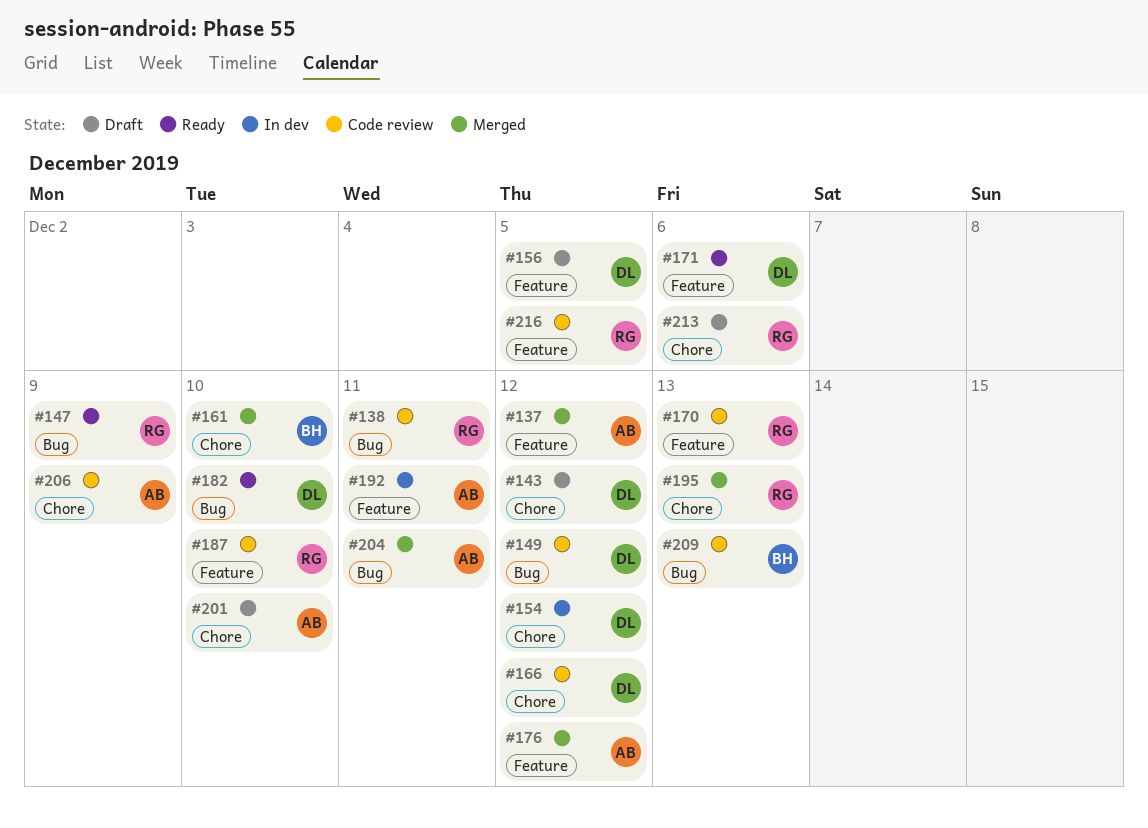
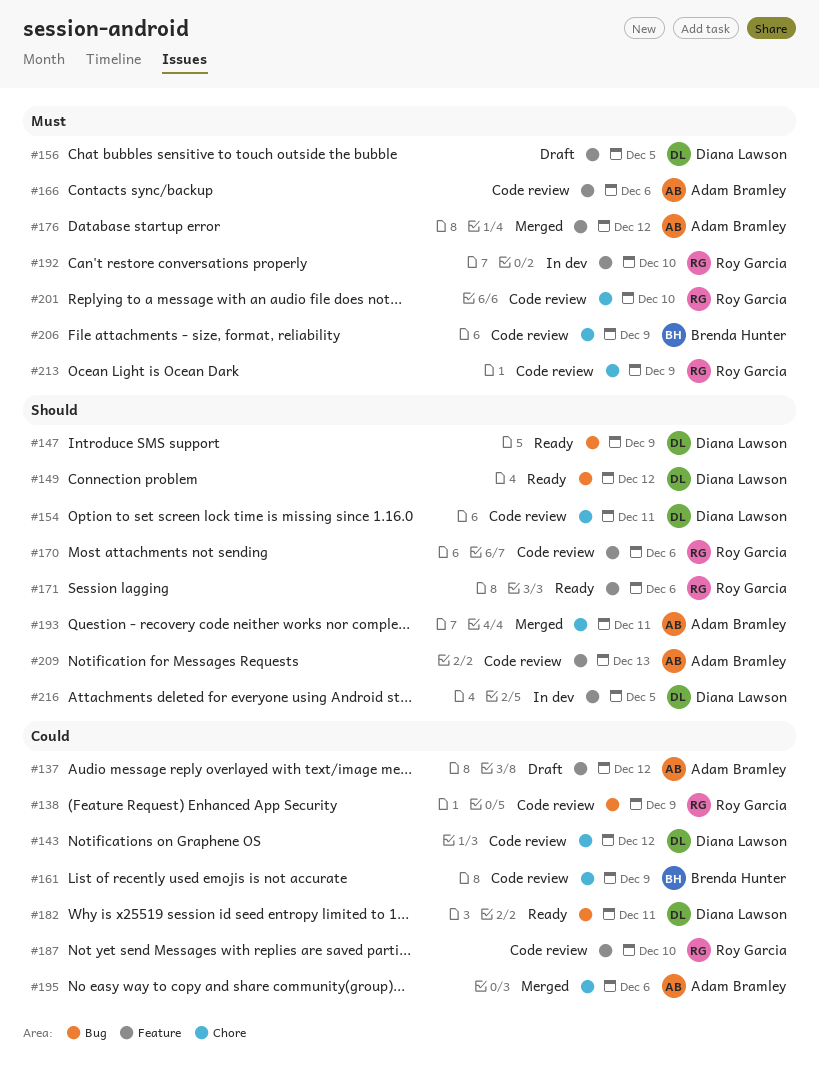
#137, status: Merged -> Draft
#138, due: Dec 11 -> Dec 9
#143, status: Draft -> Code review
#147, owner: Roy Garcia -> Diana Lawson
#149, status: Code review -> Ready
#154, status: In dev -> Code review
#154, due: Dec 12 -> Dec 11
#161, status: Merged -> Code review
#161, due: Dec 10 -> Dec 9
#166, owner: Diana Lawson -> Adam Bramley
#166, label: Chore -> Feature
#166, due: Dec 12 -> Dec 6
#170, due: Dec 13 -> Dec 6
#171, owner: Diana Lawson -> Roy Garcia
#182, due: Dec 10 -> Dec 11
#192, owner: Adam Bramley -> Roy Garcia
#192, due: Dec 11 -> Dec 10
#193: none -> present
#195, owner: Roy Garcia -> Adam Bramley
#195, due: Dec 13 -> Dec 6
#201, status: Draft -> Code review
#201, owner: Adam Bramley -> Roy Garcia
#204: present -> none
#206, owner: Adam Bramley -> Brenda Hunter
#209, owner: Brenda Hunter -> Adam Bramley
#209, label: Bug -> Feature
#213, status: Draft -> Code review
#213, due: Dec 6 -> Dec 9
#216, status: Code review -> In dev
#216, owner: Roy Garcia -> Diana Lawson

